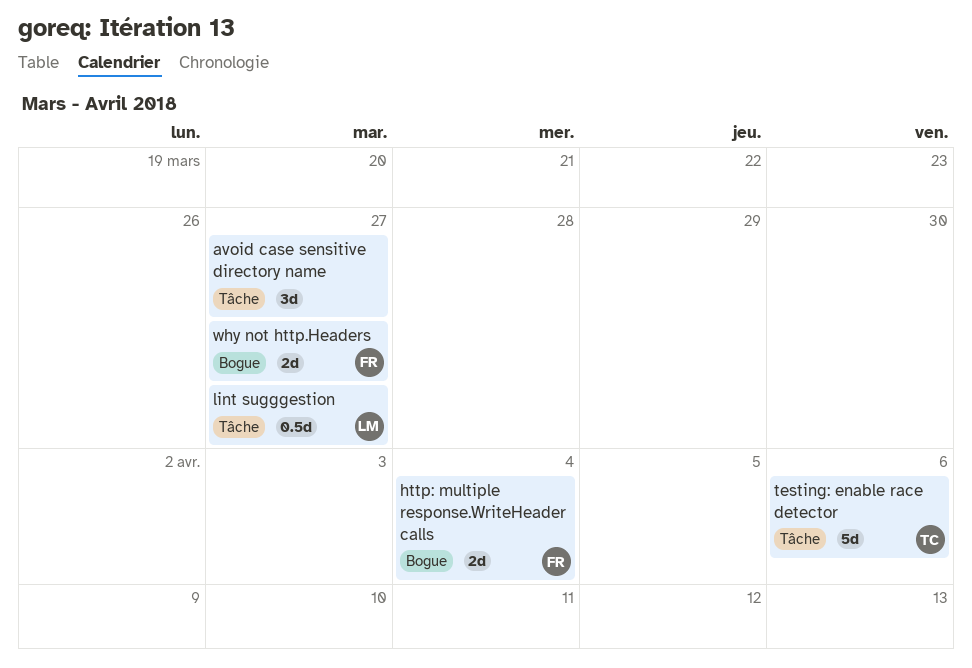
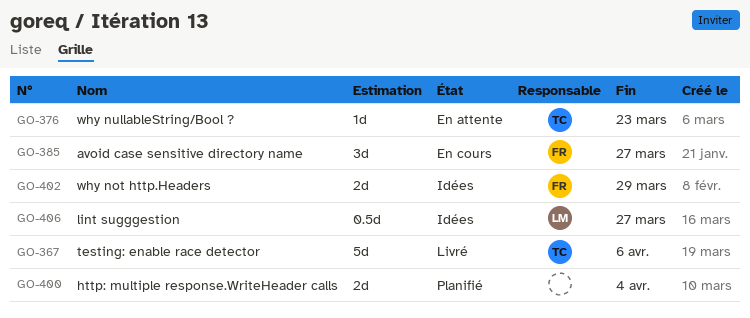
avoid case sensitive directory name, owner: none -> FR
http: multiple response.WriteHeader calls, owner: FR -> none
why not http.Headers, due: Mar 27 -> Mar 29
why nullableString/Bool ?: none -> present

